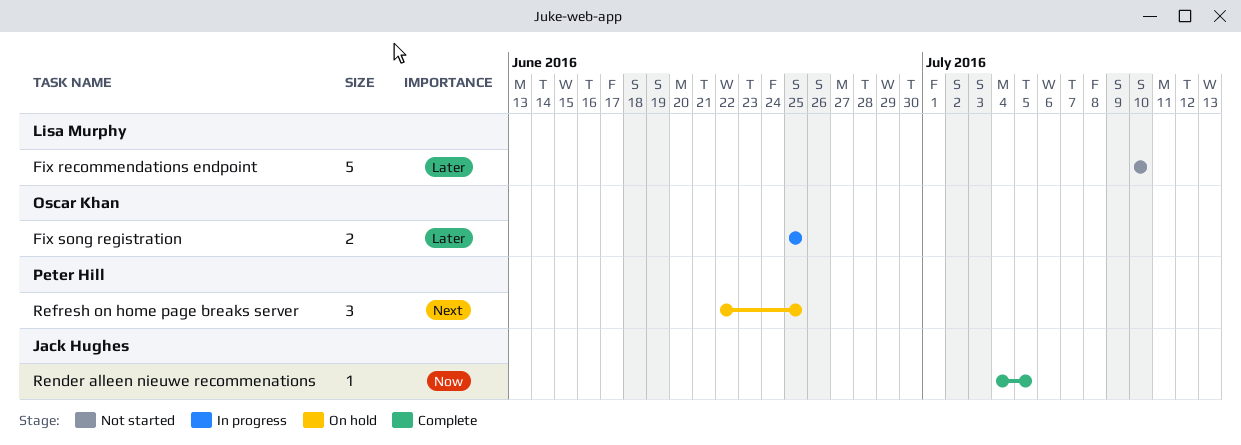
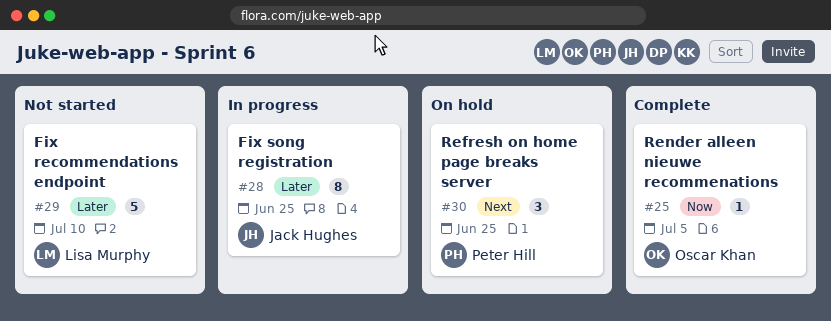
Fix song registration, owner: Oscar Khan -> Jack Hughes
Fix song registration, estimate: 2 -> 8
Render alleen nieuwe recommenations, owner: Jack Hughes -> Oscar Khan

